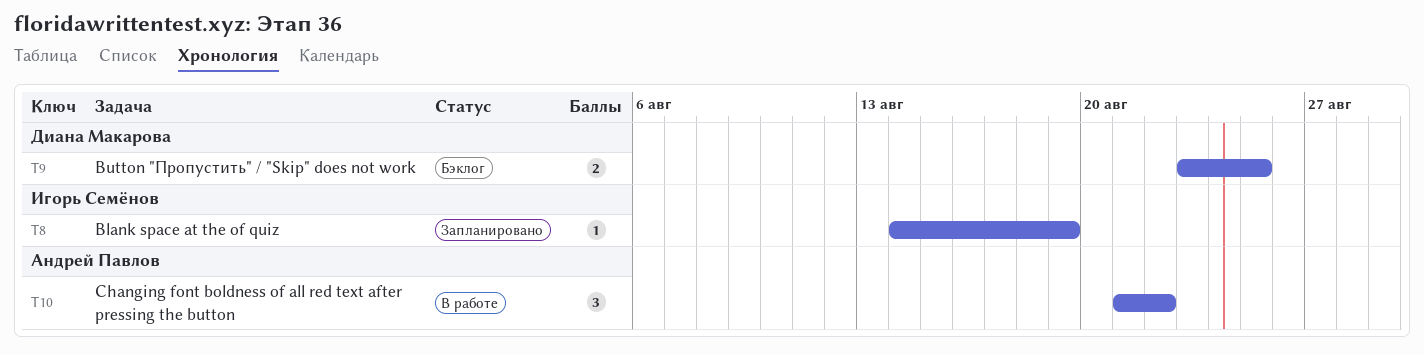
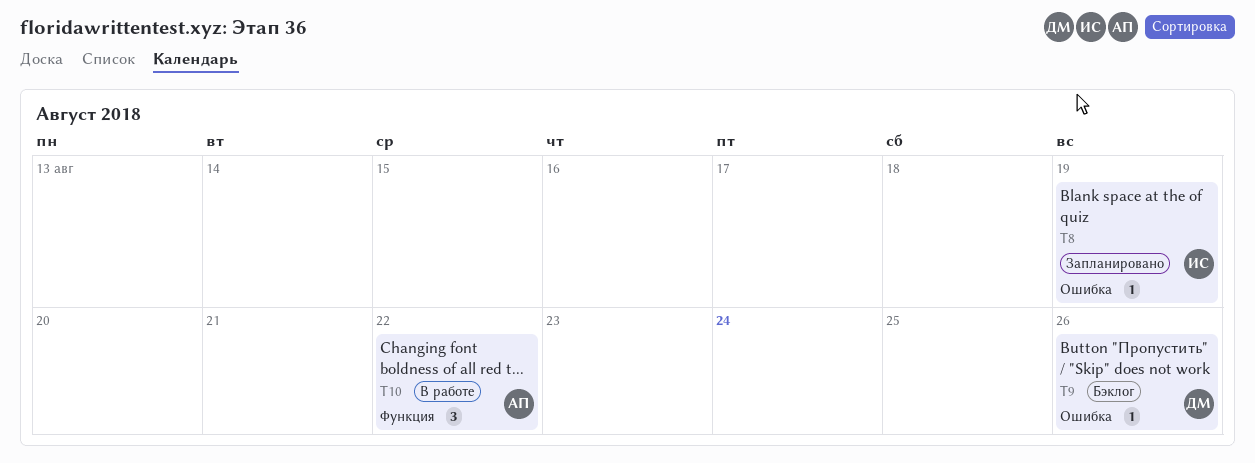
T9, estimate: 2 -> 1
T9, due: Aug 25 -> Aug 26

